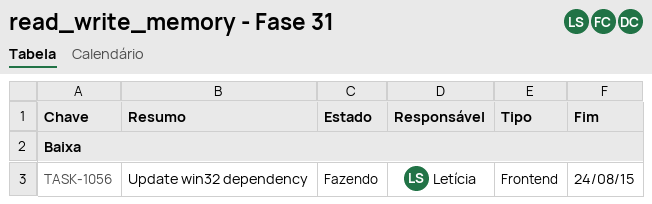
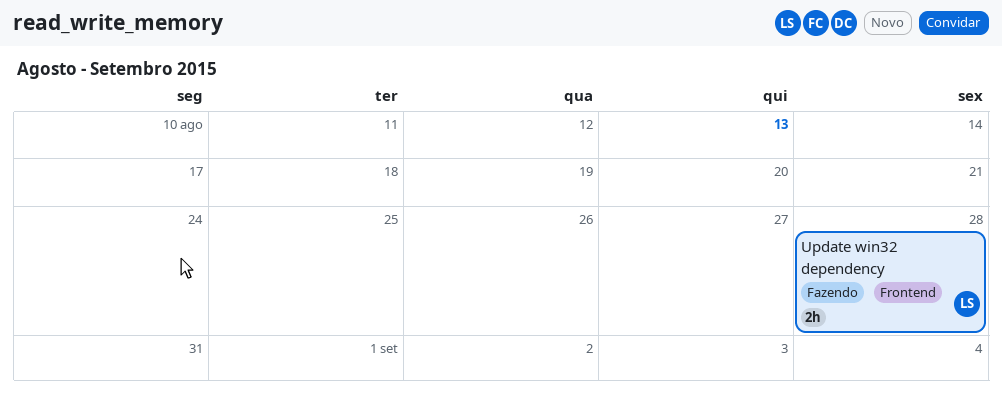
Update win32 dependency, due: Aug 24 -> Aug 28

